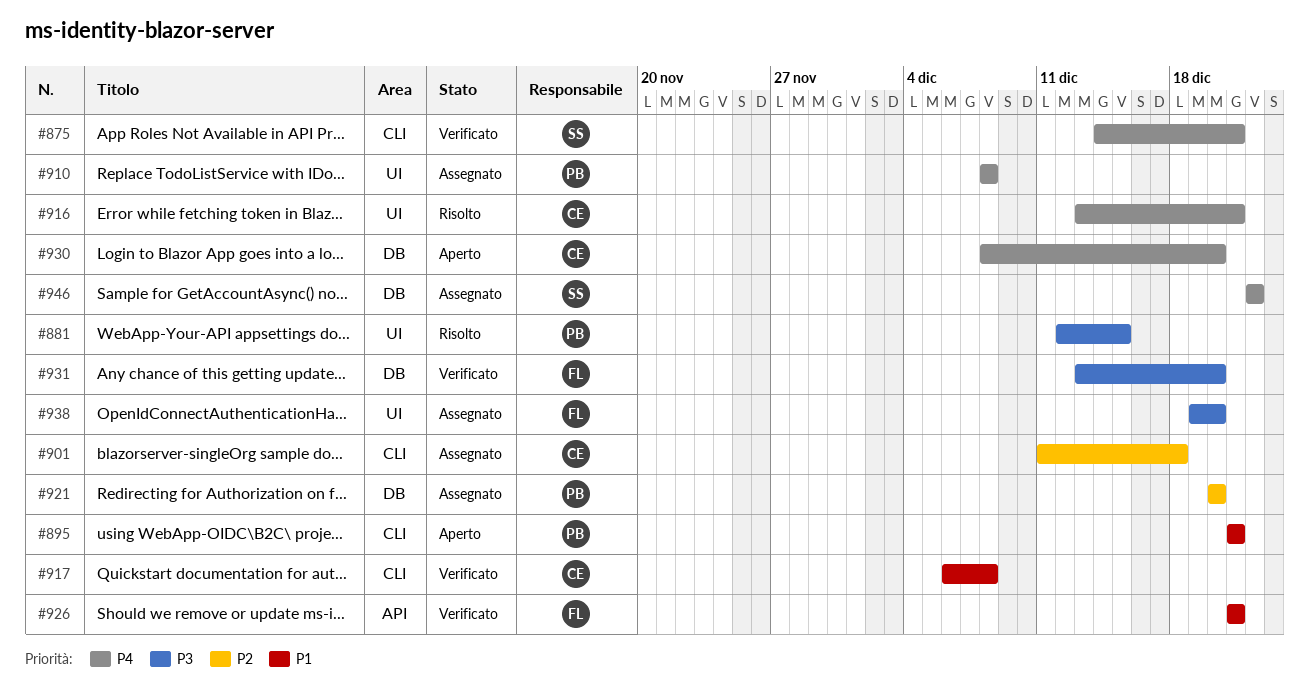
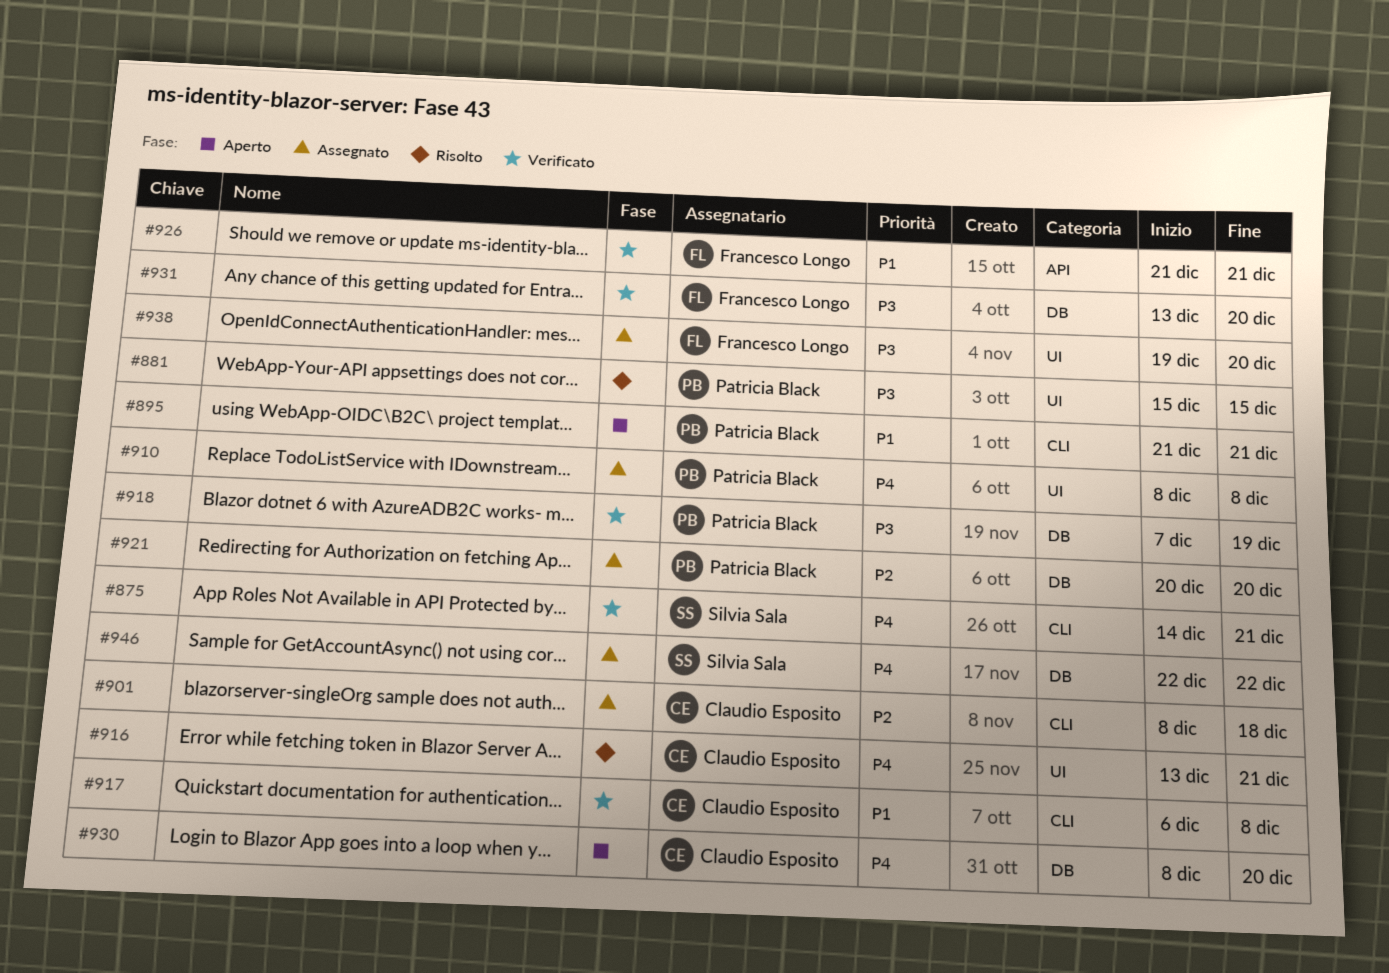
#881, start: Dec 12 -> Dec 15
#901, start: Dec 11 -> Dec 8
#918: none -> present

